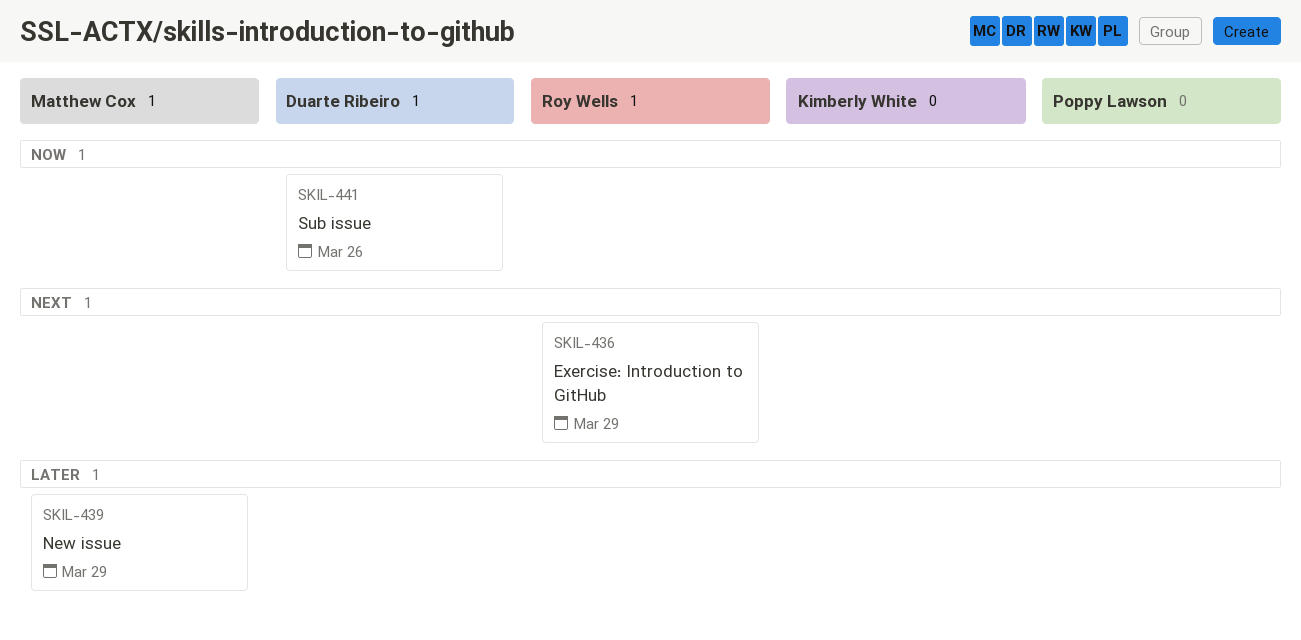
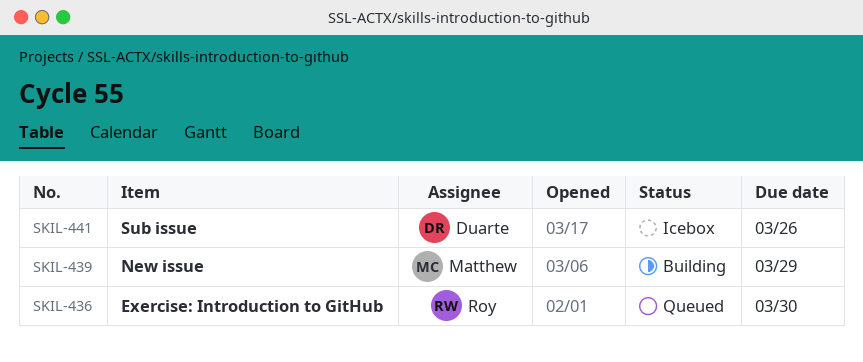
SKIL-436, due: Mar 29 -> Mar 30

